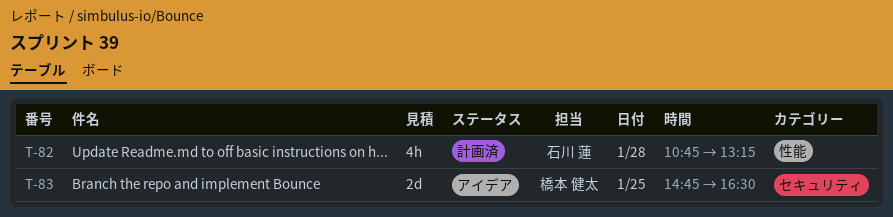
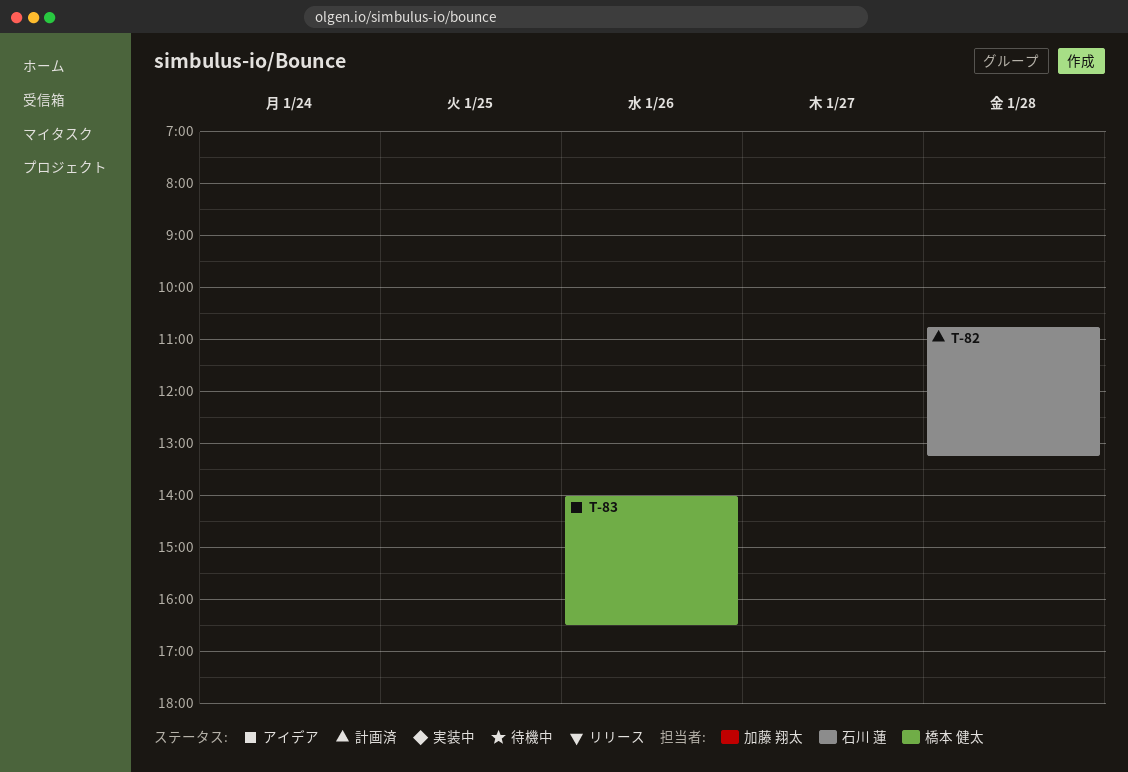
T-83, day: Jan 25 -> Jan 26
T-83, begins: 14:45 -> 14:00

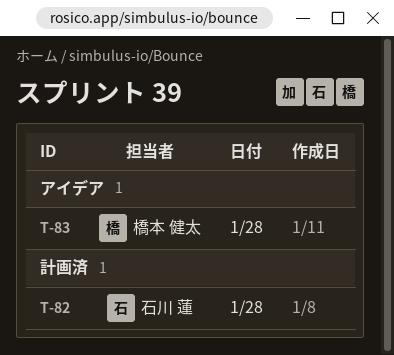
T-83, day: Jan 26 -> Jan 28

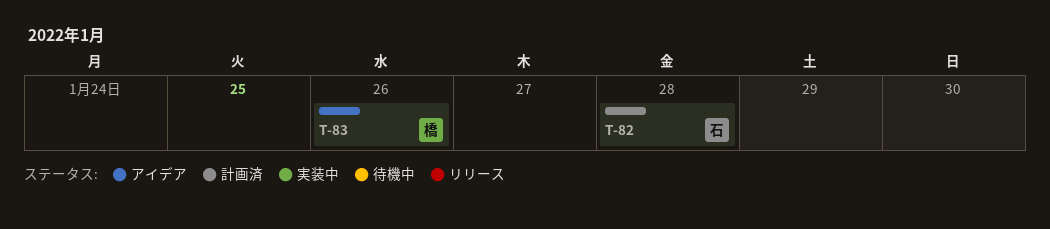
T-83, day: Jan 28 -> Jan 26

